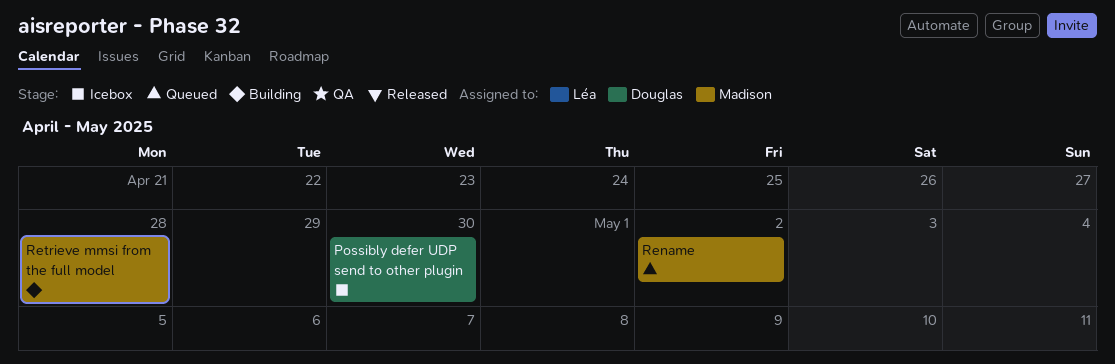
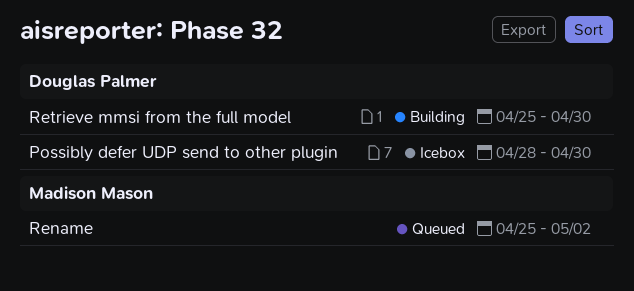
Retrieve mmsi from the full model, owner: Madison Mason -> Douglas Palmer
Retrieve mmsi from the full model, due: Apr 28 -> Apr 30

